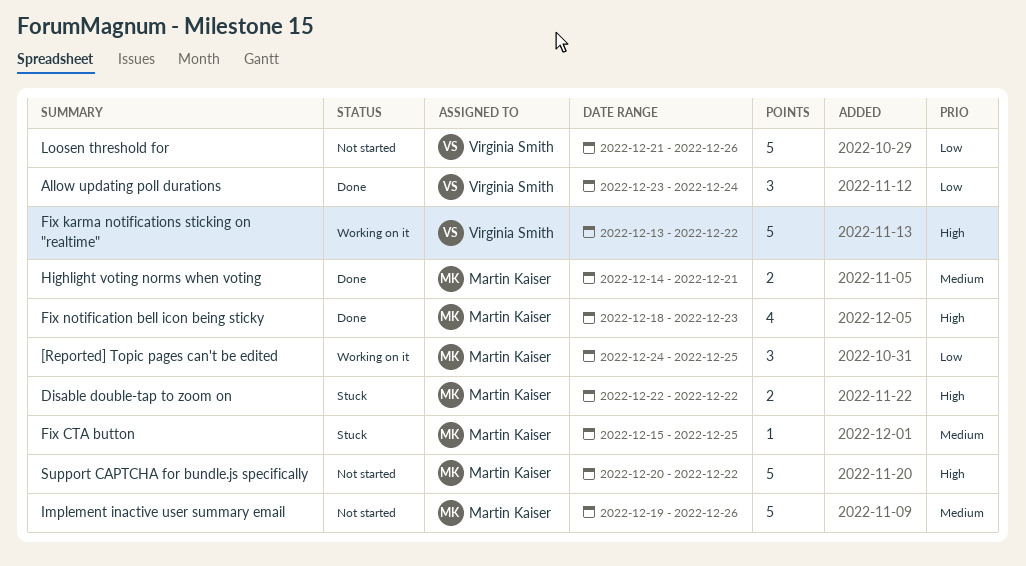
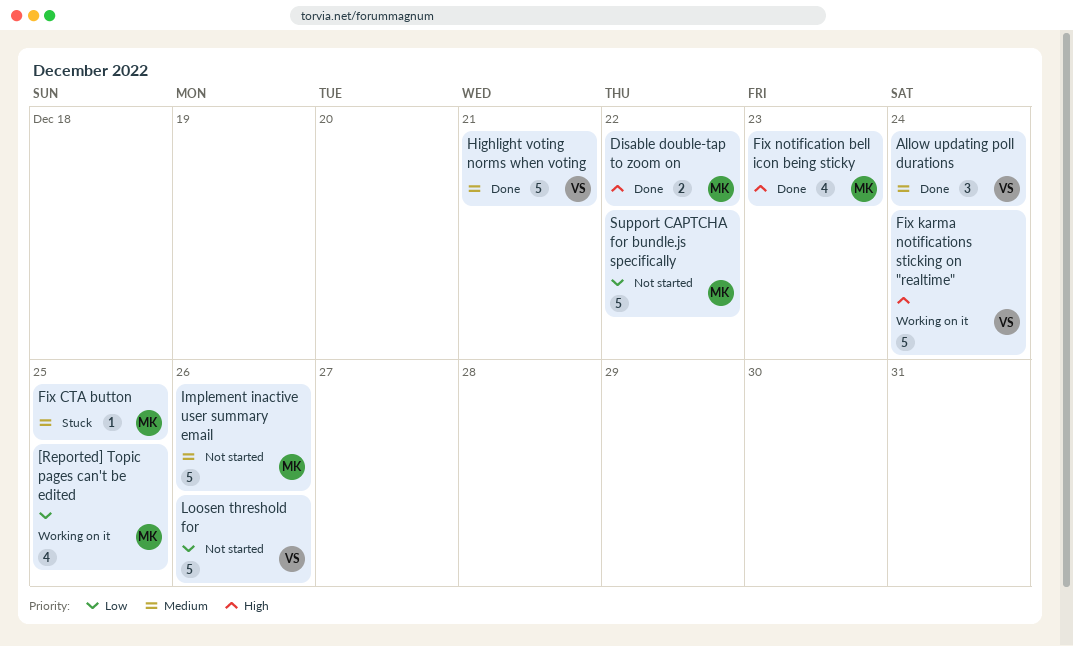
[Reported] Topic pages can't be edited, estimate: 3 -> 4
Allow updating poll durations, priority: Low -> Medium
Disable double-tap to zoom on, status: Stuck -> Done
Fix karma notifications sticking on "realtime", due: Dec 22 -> Dec 24
Highlight voting norms when voting, owner: Martin Kaiser -> Virginia Smith
Highlight voting norms when voting, estimate: 2 -> 5
Support CAPTCHA for bundle.js specifically, priority: High -> Low

